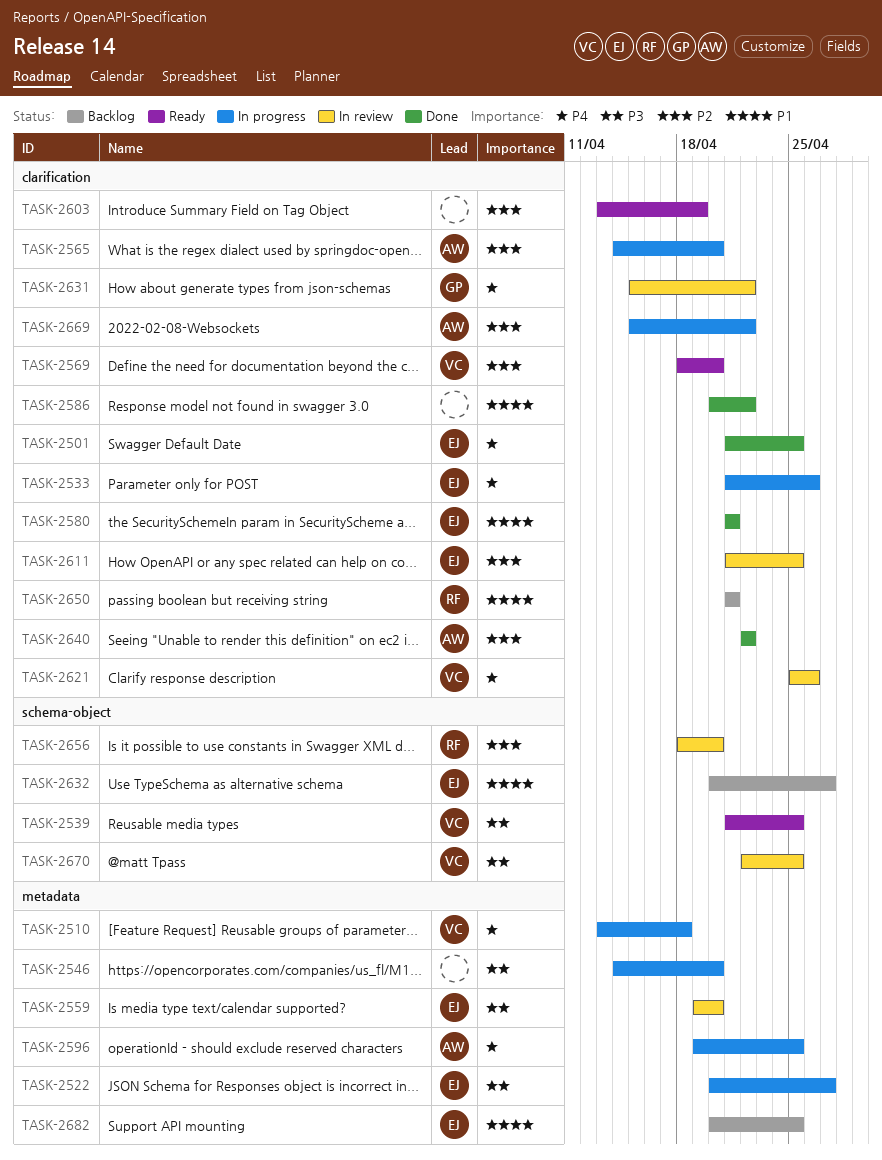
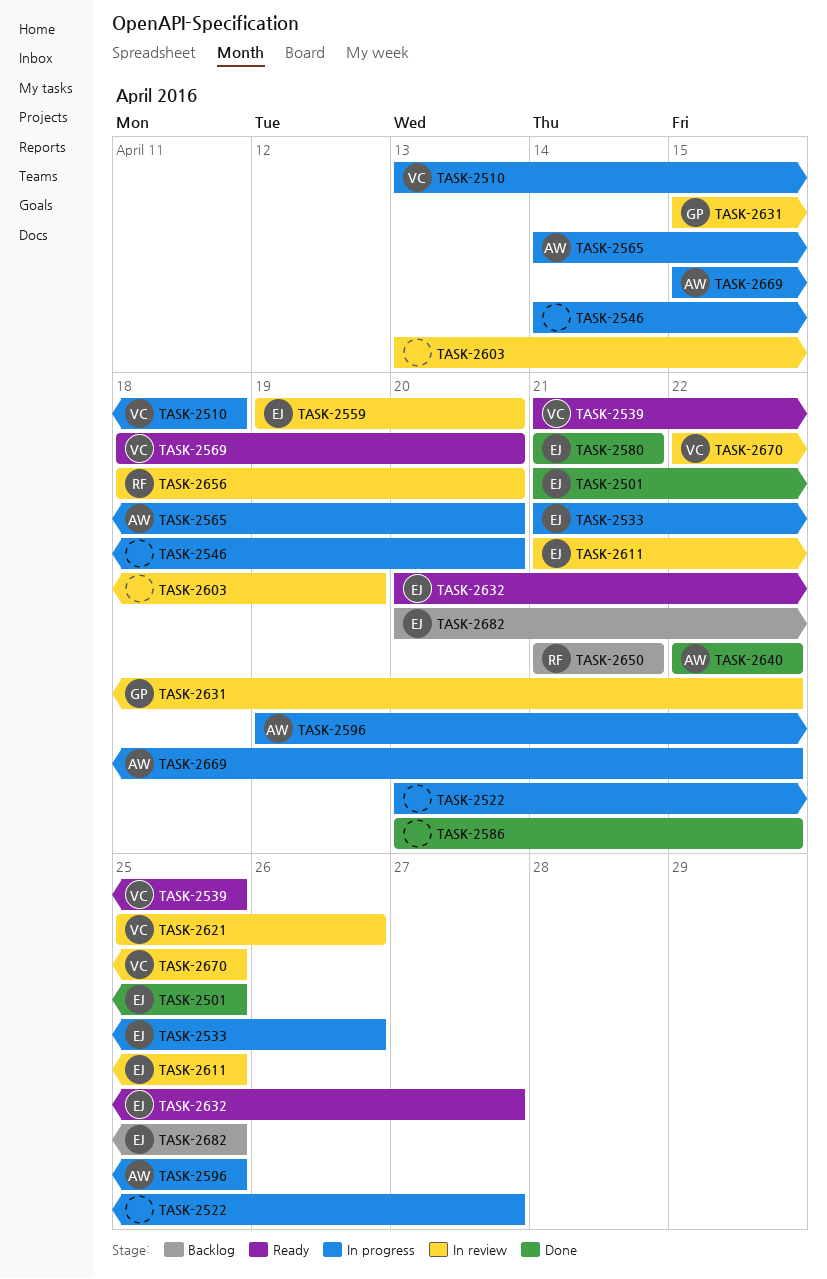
TASK-2522, owner: EJ -> none
TASK-2603, status: Ready -> In review
TASK-2632, status: Backlog -> Ready

